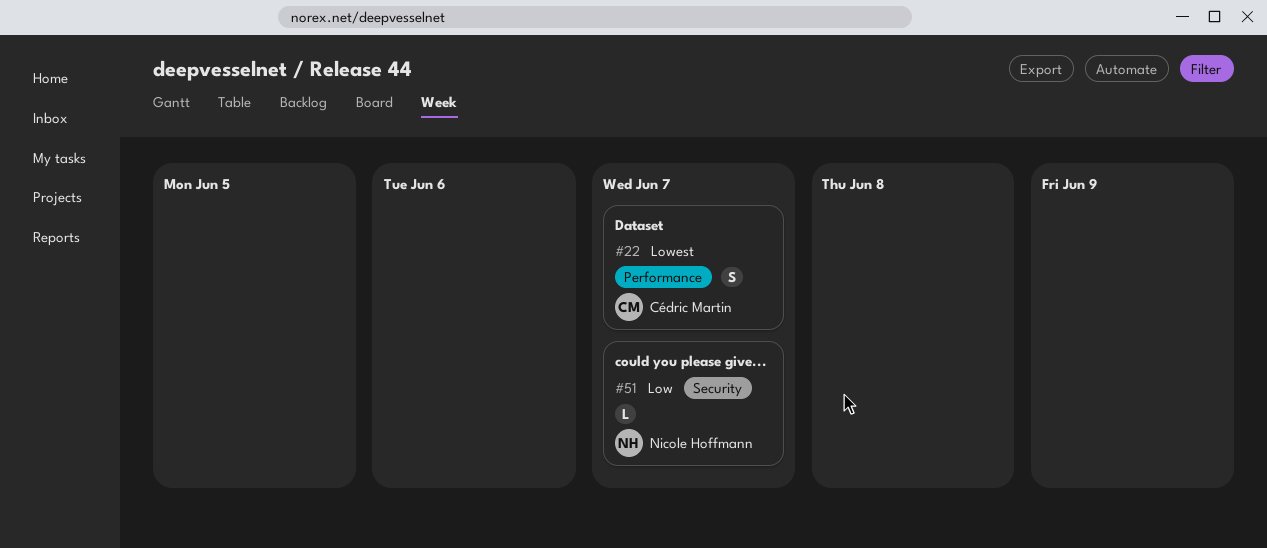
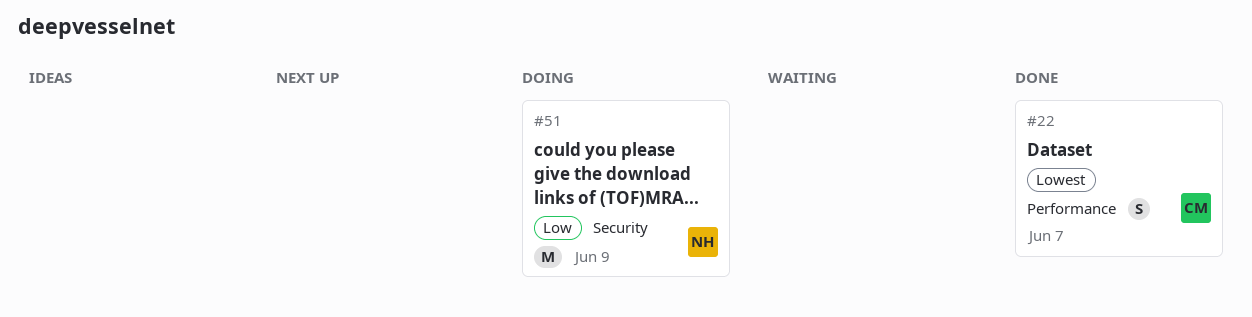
#51, estimate: L -> M
#51, due: Jun 7 -> Jun 9

